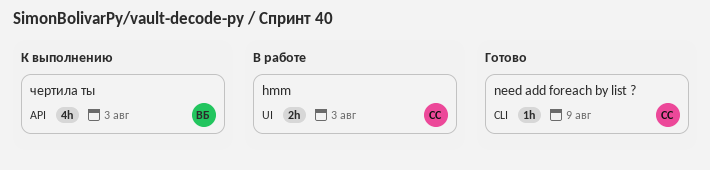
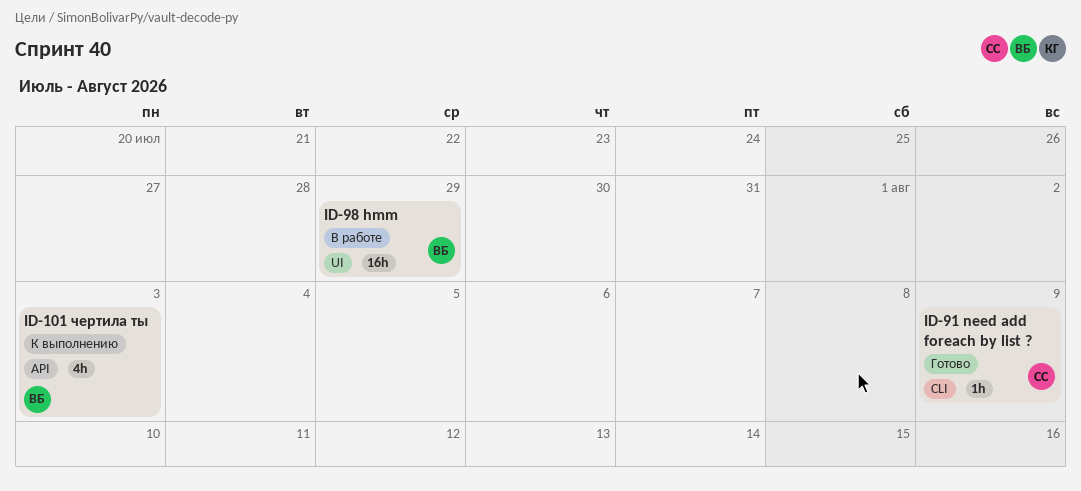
hmm, owner: СС -> ВБ
hmm, estimate: 2h -> 16h
hmm, due: Aug 3 -> Jul 29

